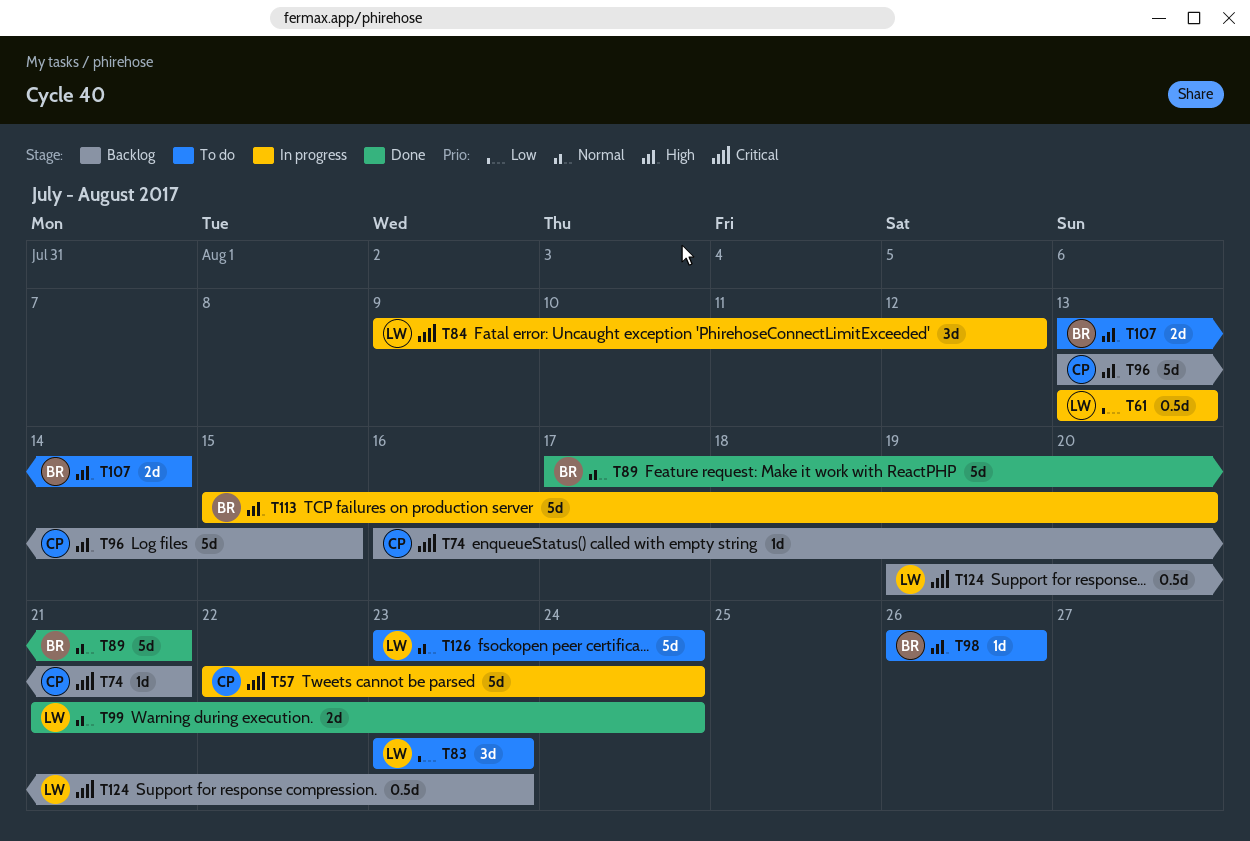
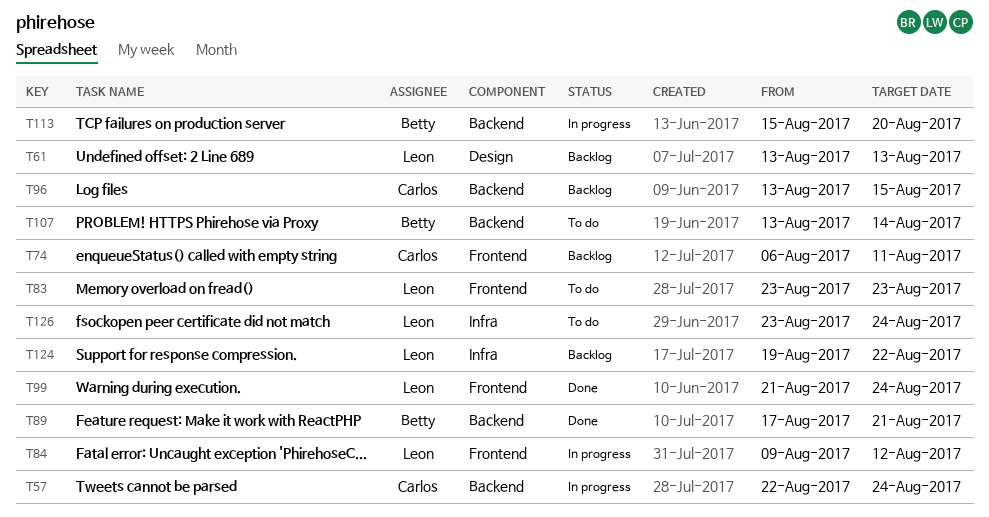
T61, status: In progress -> Backlog
T74, start: Aug 16 -> Aug 6
T74, due: Aug 21 -> Aug 11
T98: present -> none
T124, due: Aug 23 -> Aug 22

